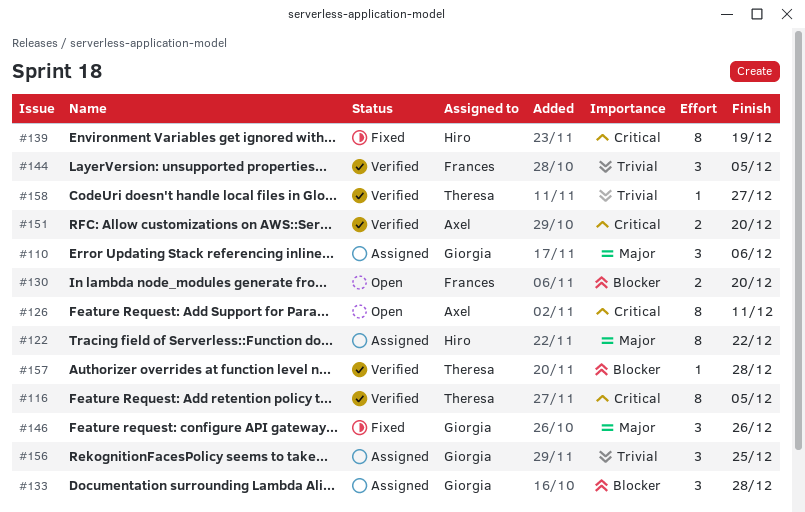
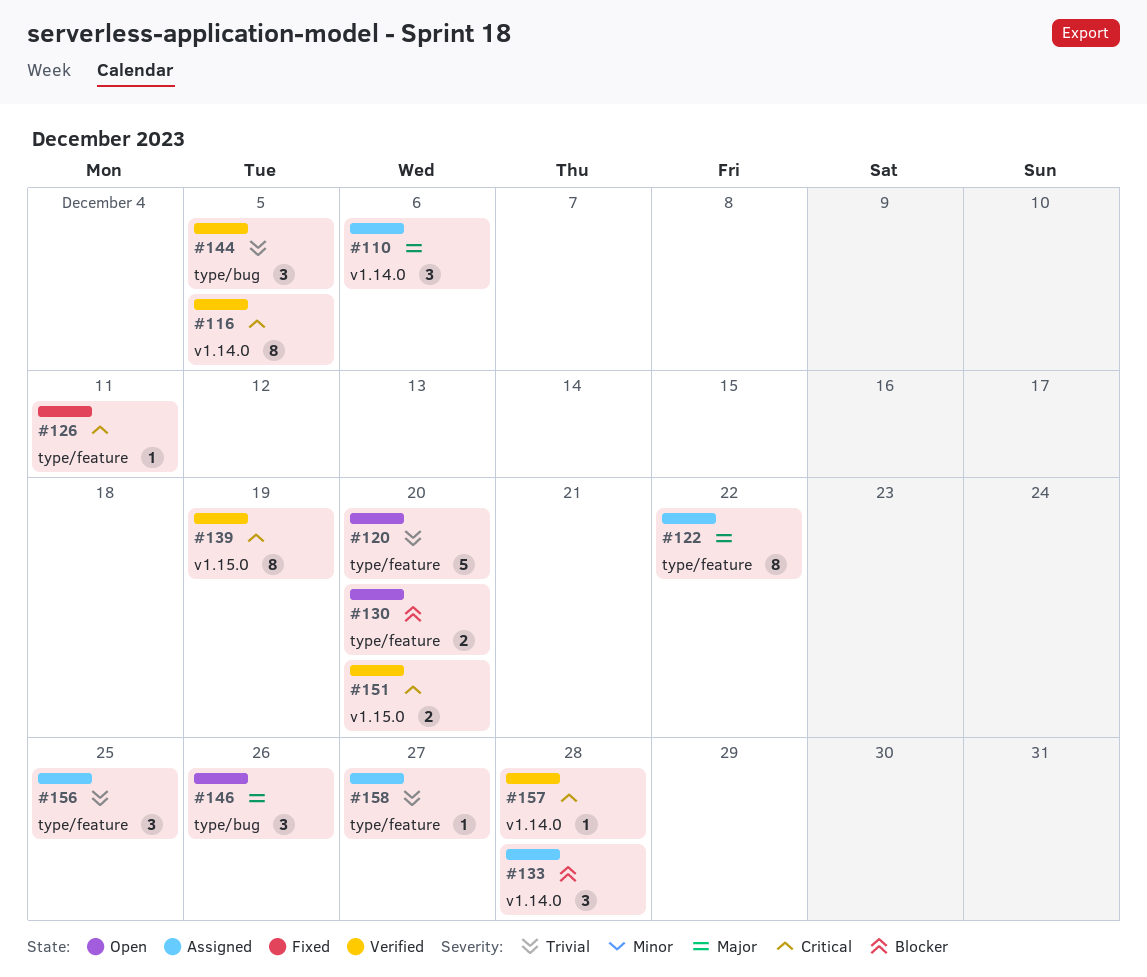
#120: none -> present
#126, status: Open -> Fixed
#126, estimate: 8 -> 1
#139, status: Fixed -> Verified
#146, status: Fixed -> Open
#157, priority: Blocker -> Critical
#158, status: Verified -> Assigned

